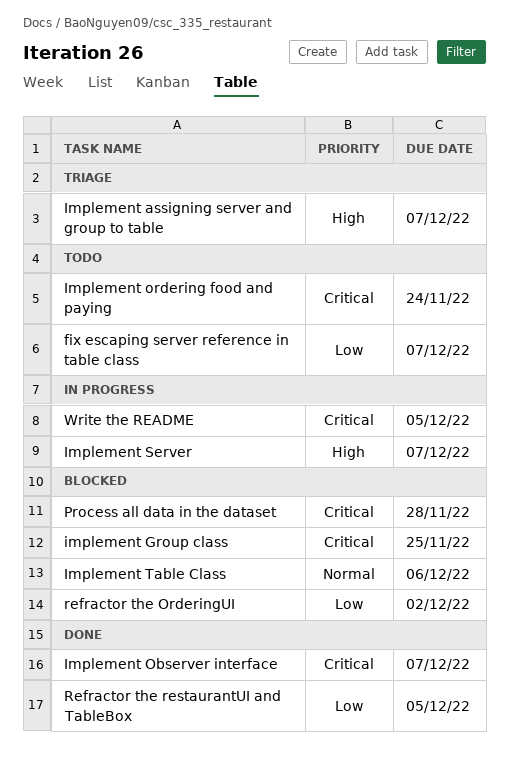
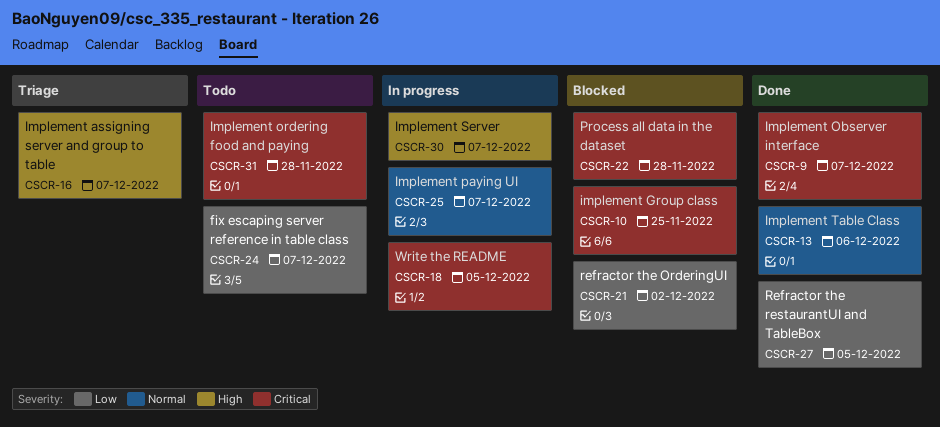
Implement ordering food and paying, due: Nov 24 -> Nov 28
Implement paying UI: none -> present
Implement Table Class, status: Blocked -> Done

